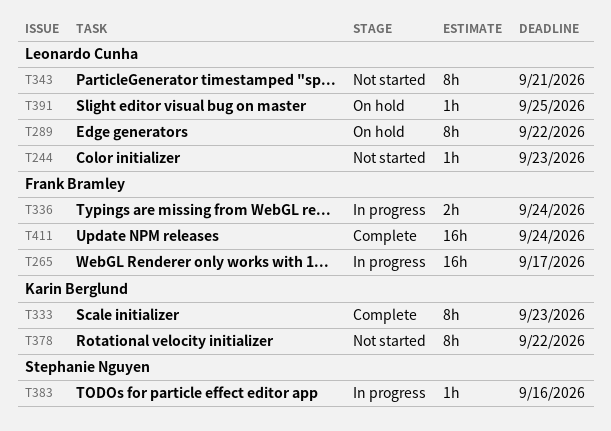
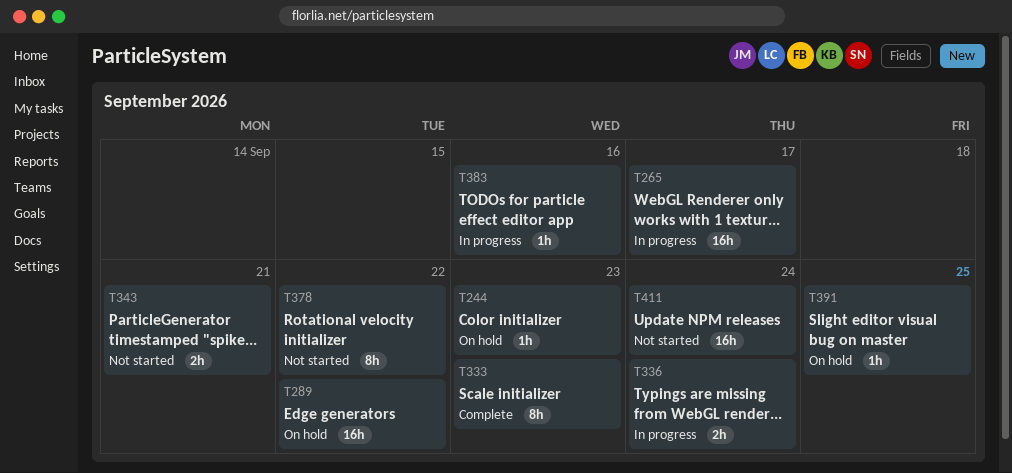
T244, status: Not started -> On hold
T289, estimate: 8h -> 16h
T343, estimate: 8h -> 2h
T411, status: Complete -> Not started

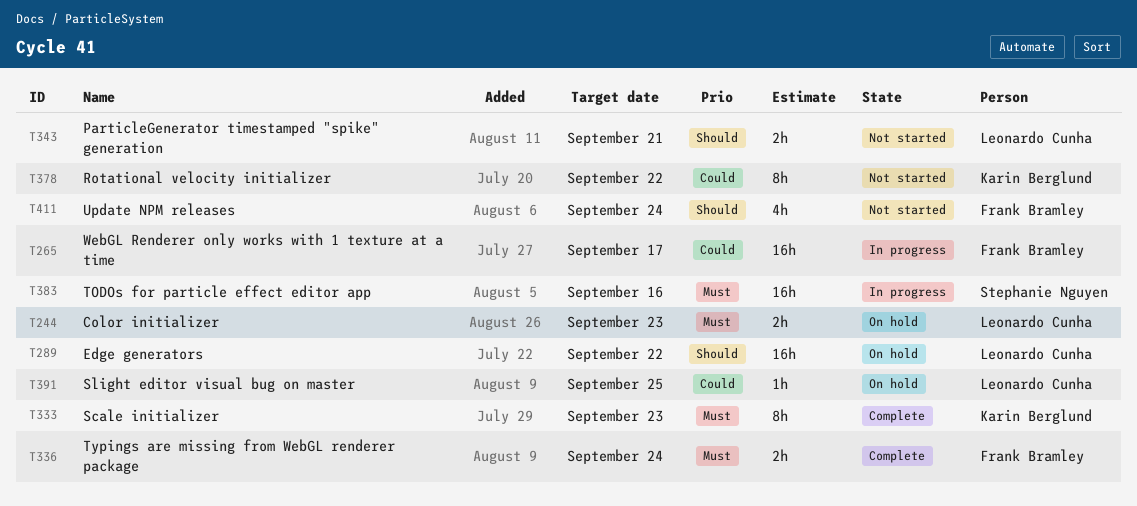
T244, estimate: 1h -> 2h
T336, status: In progress -> Complete
T383, estimate: 1h -> 16h
T411, estimate: 16h -> 4h

